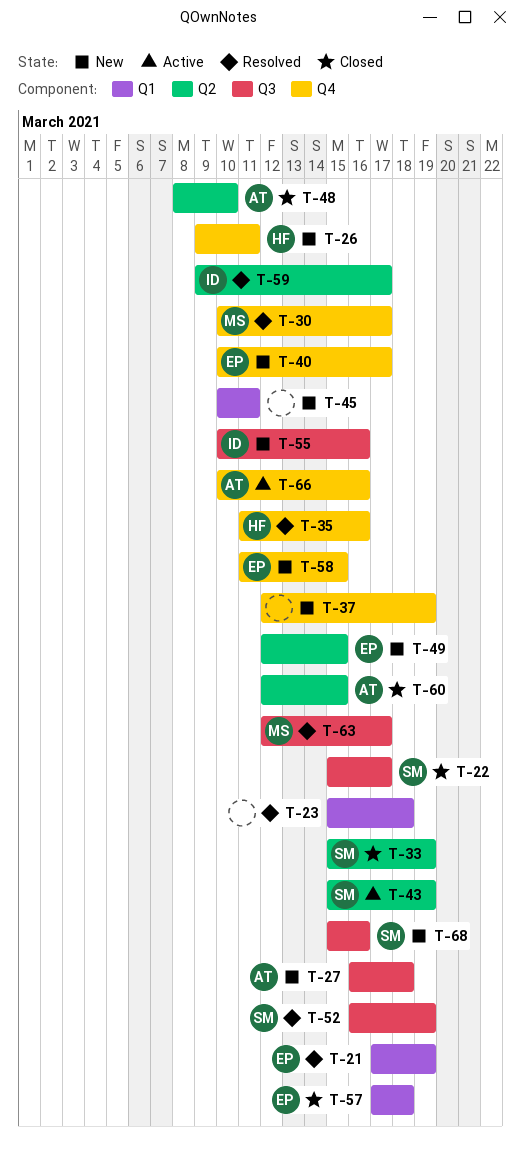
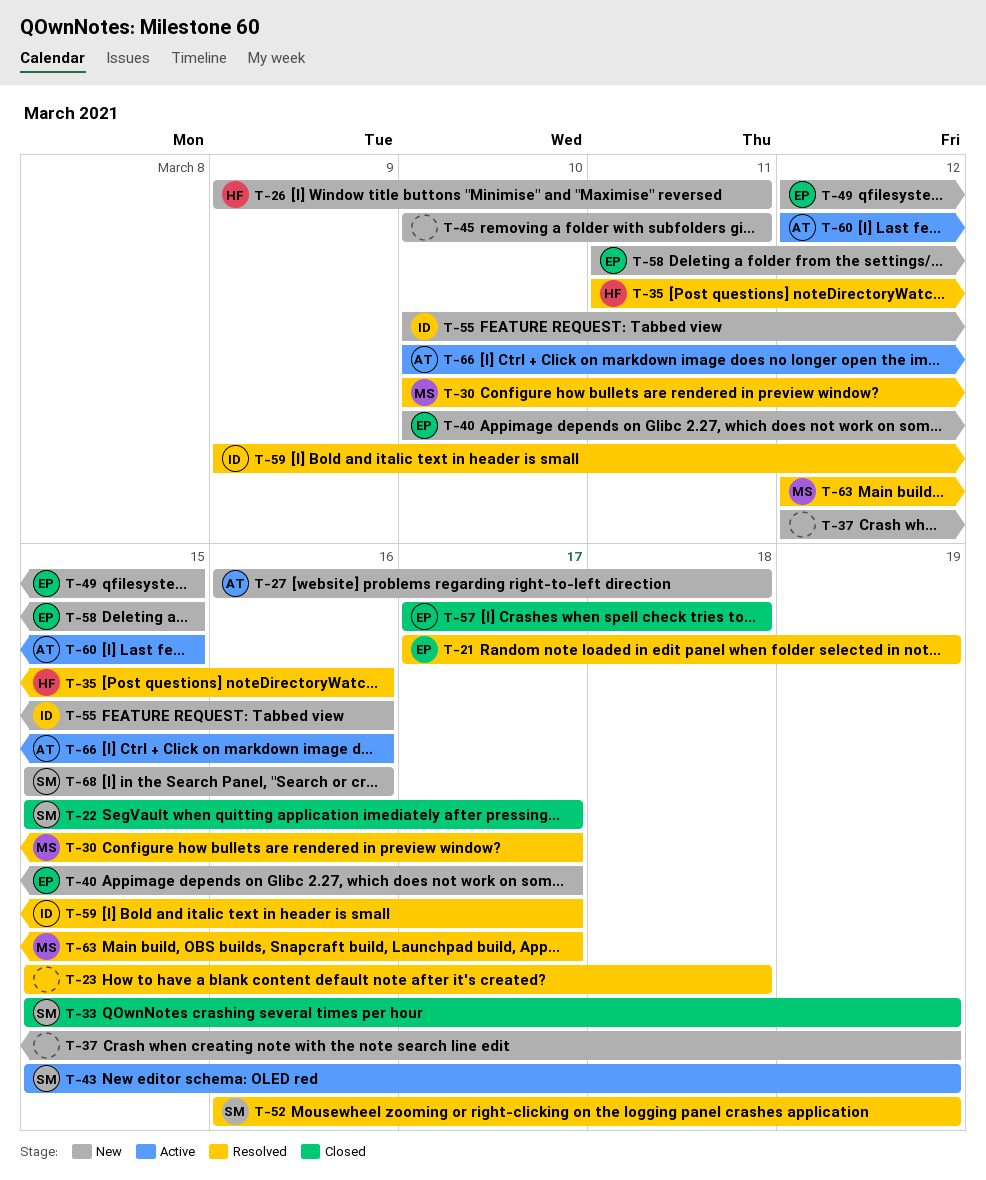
T-48: present -> none
T-60, status: Closed -> Active

